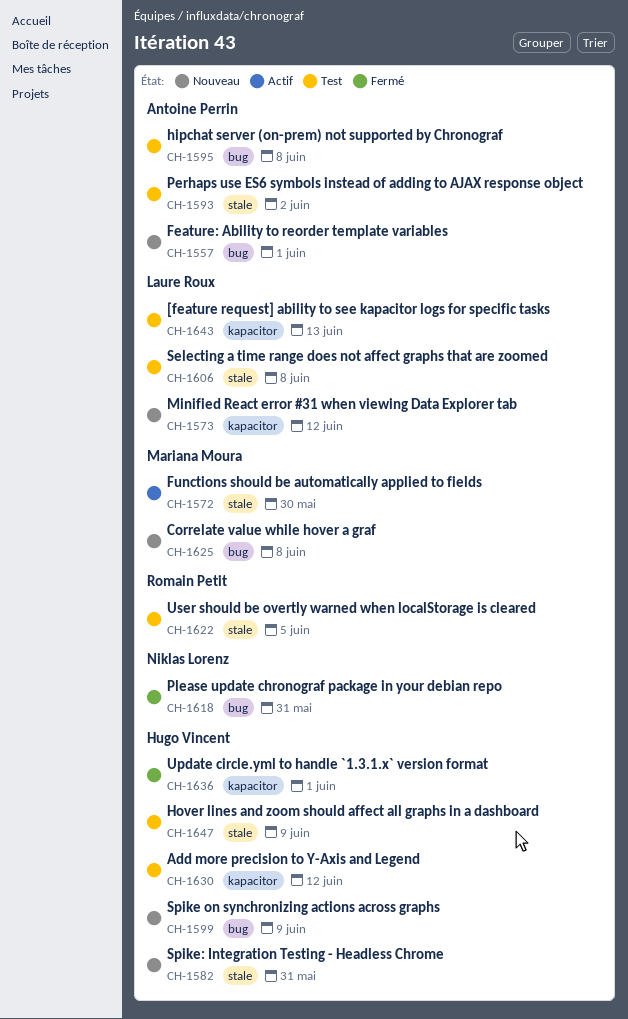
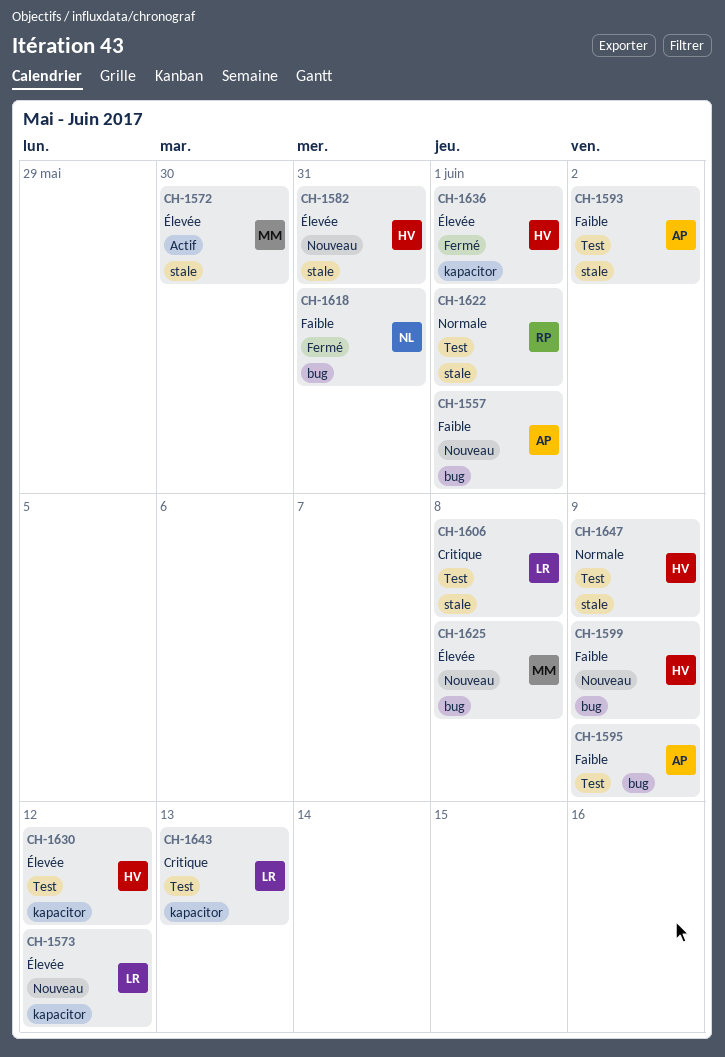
CH-1595, due: Jun 8 -> Jun 9
CH-1622, due: Jun 5 -> Jun 1

